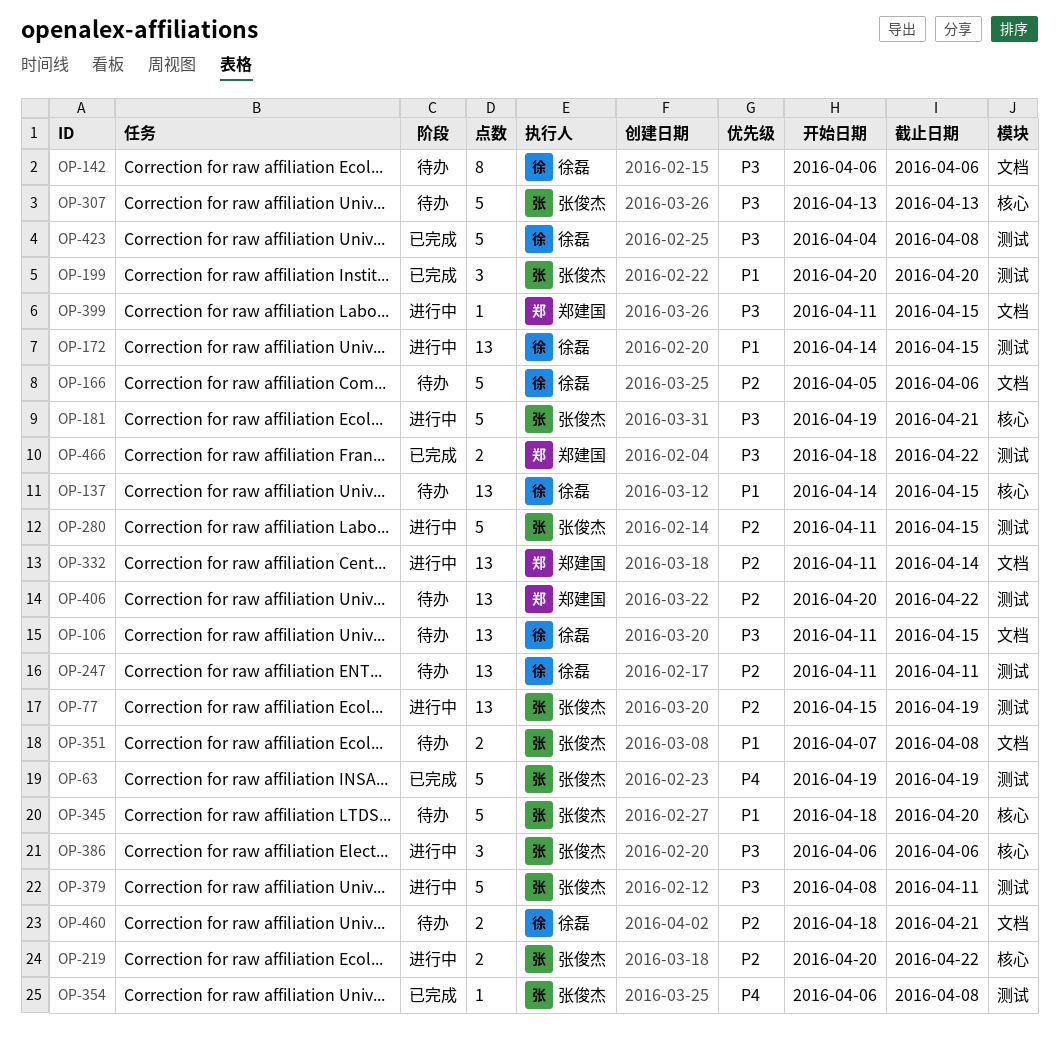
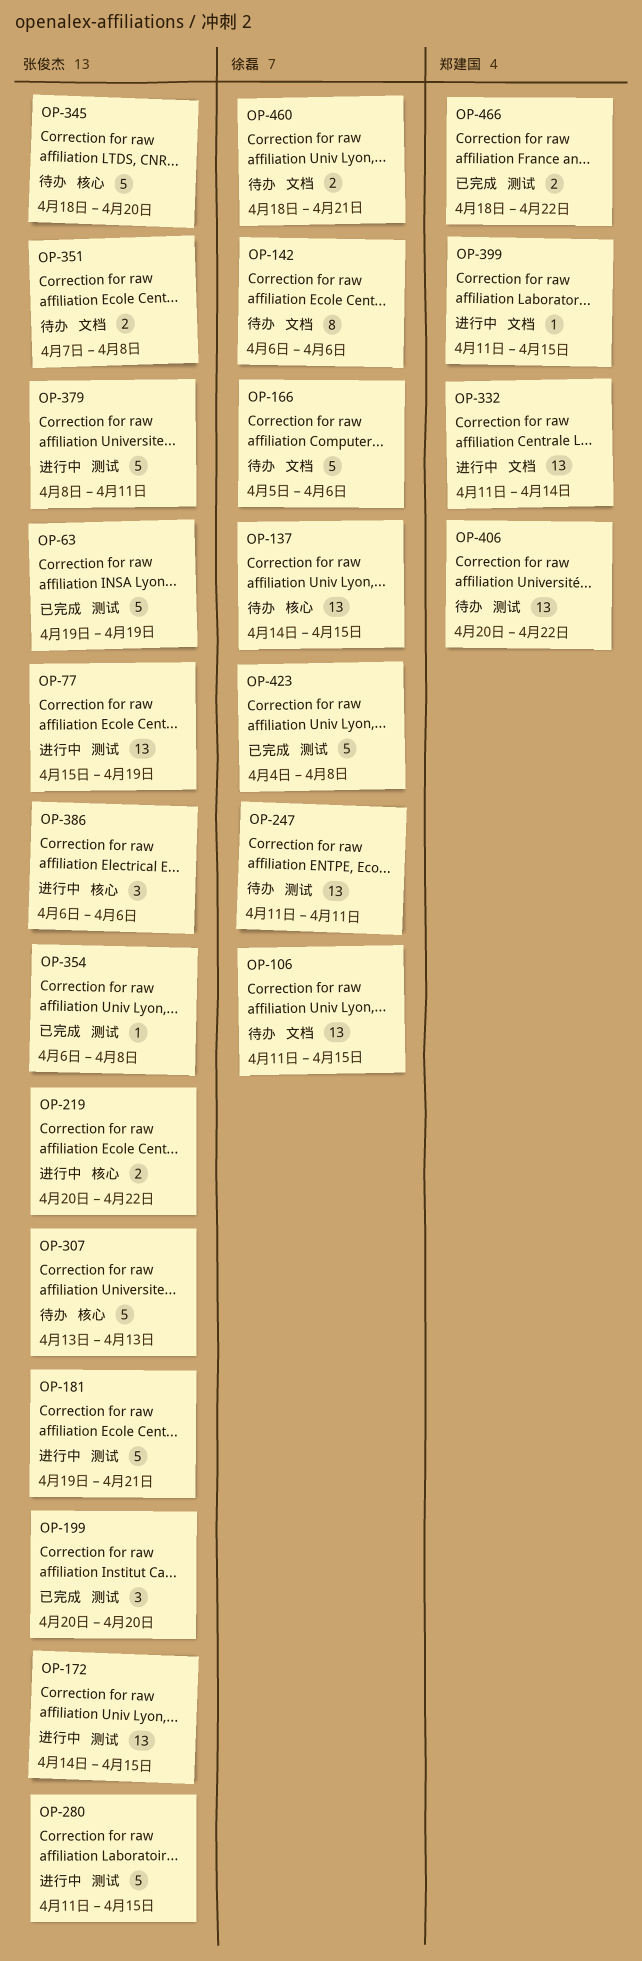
OP-172, owner: 徐磊 -> 张俊杰
OP-181, label: 核心 -> 测试

